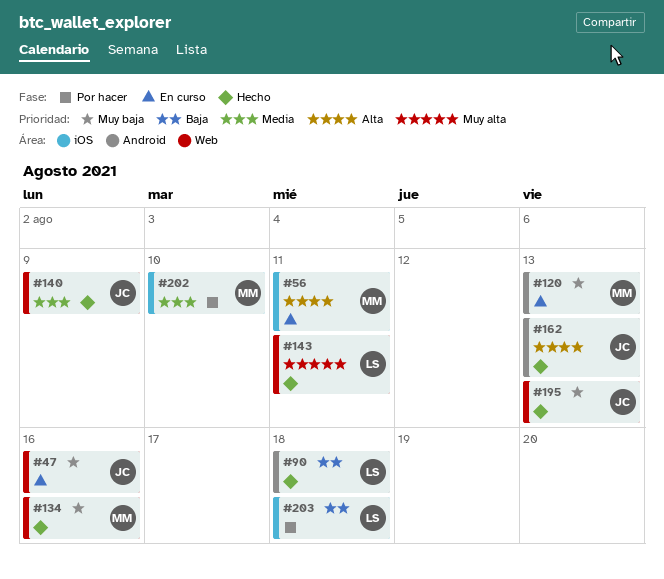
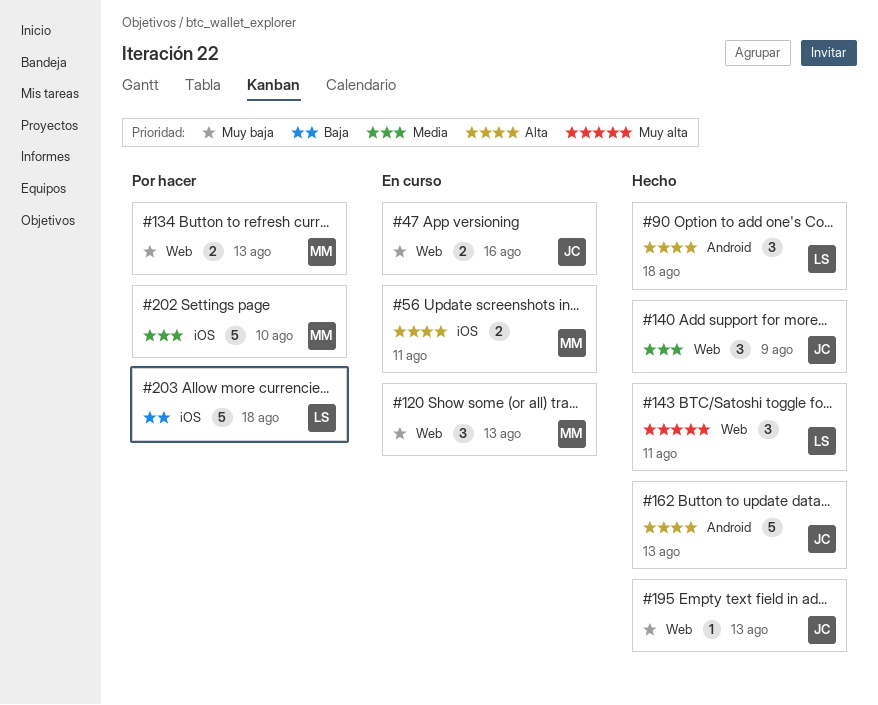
#90, priority: Baja -> Alta
#120, label: Android -> Web
#134, status: Hecho -> Por hacer
#134, due: Aug 16 -> Aug 13

